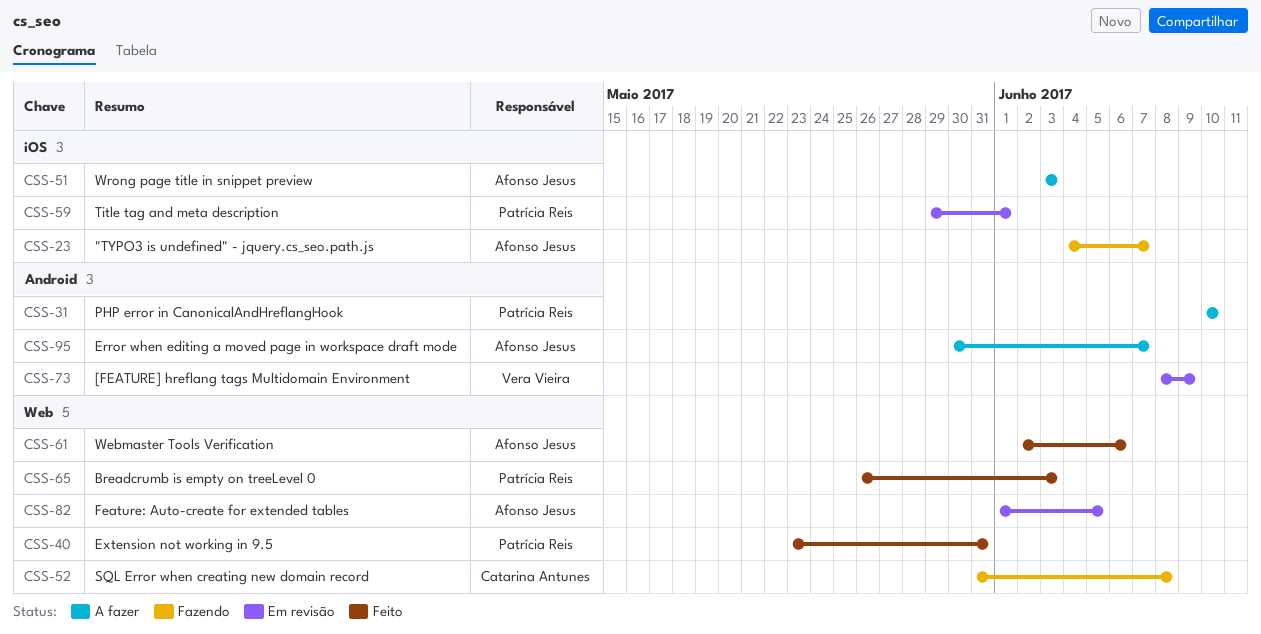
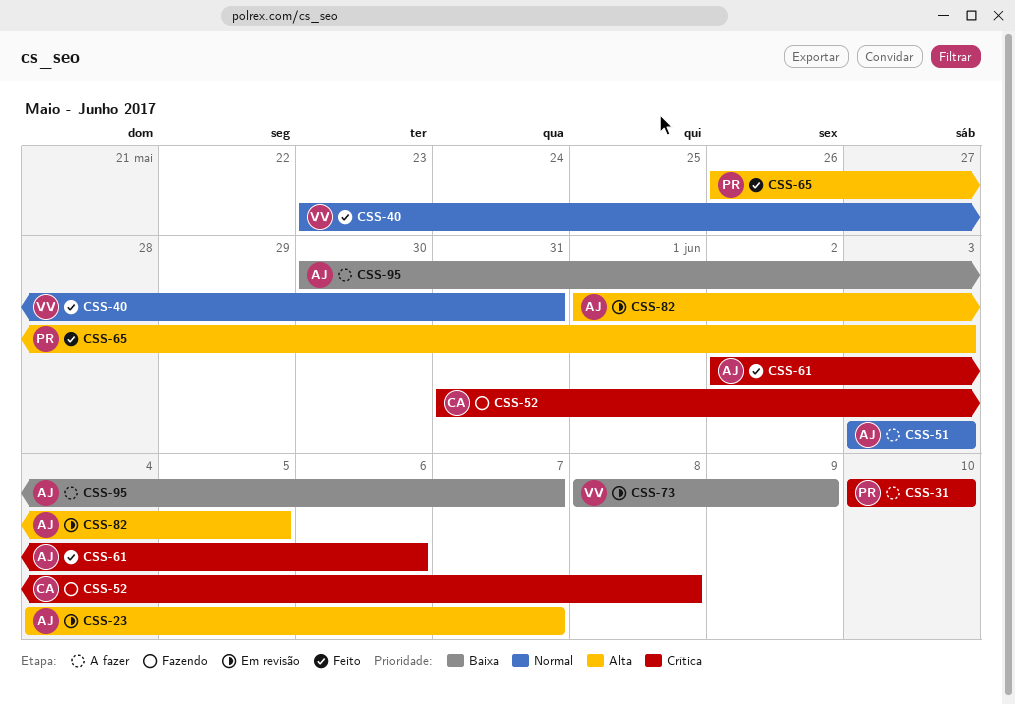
CSS-23, status: Fazendo -> Em revisão
CSS-40, owner: Patrícia Reis -> Vera Vieira
CSS-59: present -> none

